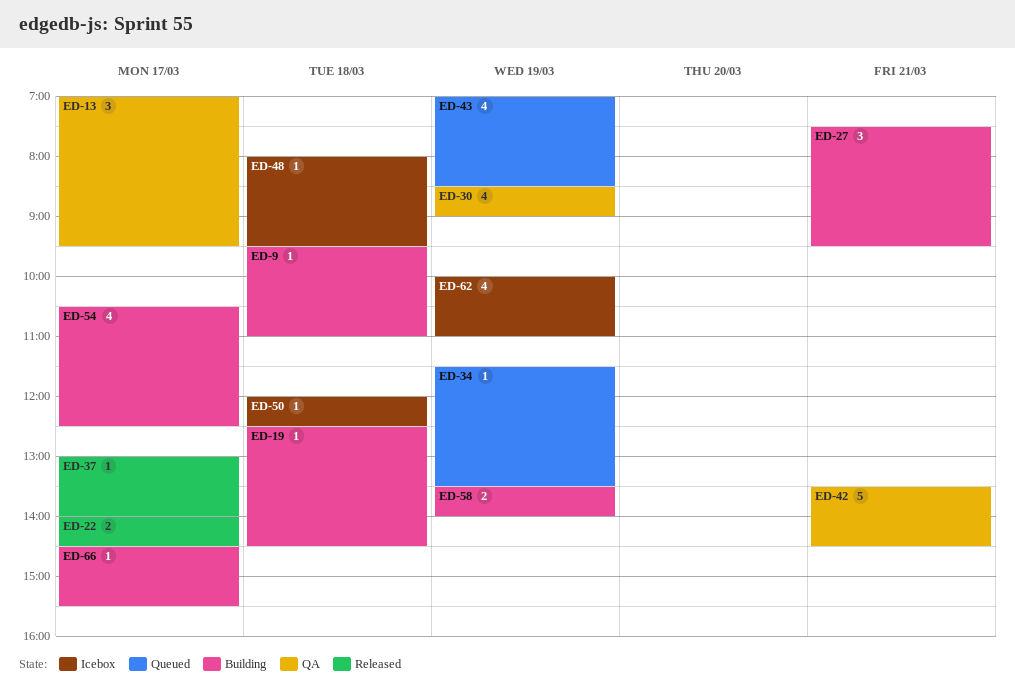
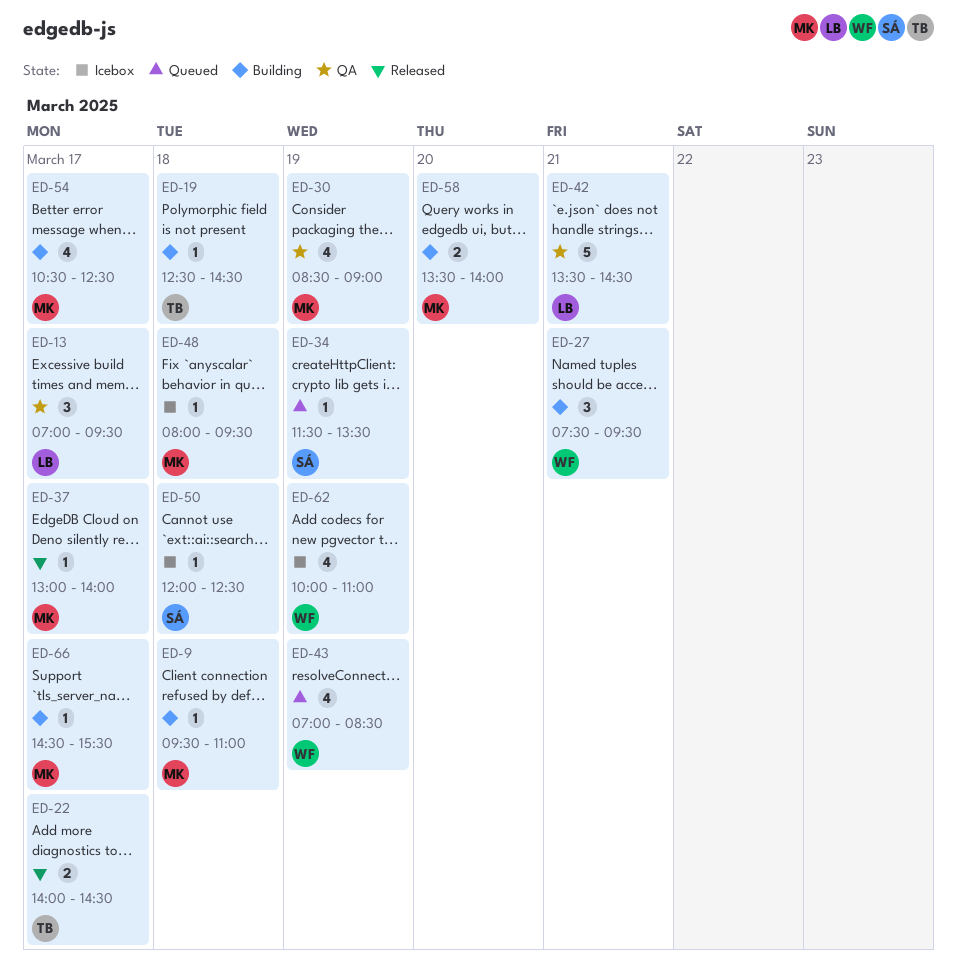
ED-58, day: Mar 19 -> Mar 20

